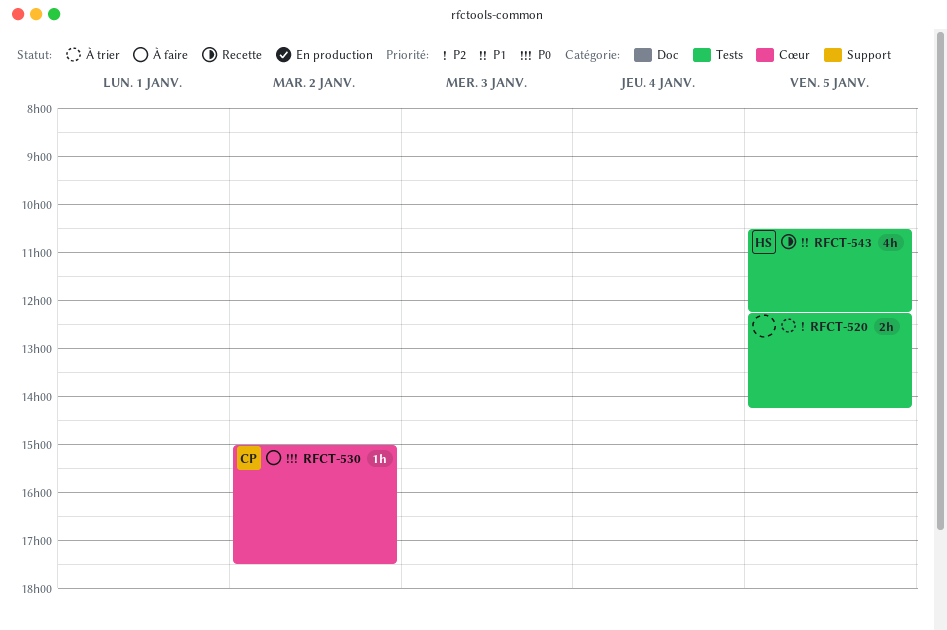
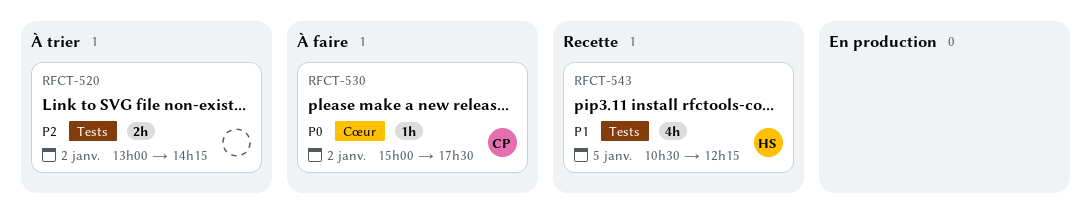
RFCT-520, day: Jan 5 -> Jan 2
RFCT-520, begins: 12:15 -> 13:00

